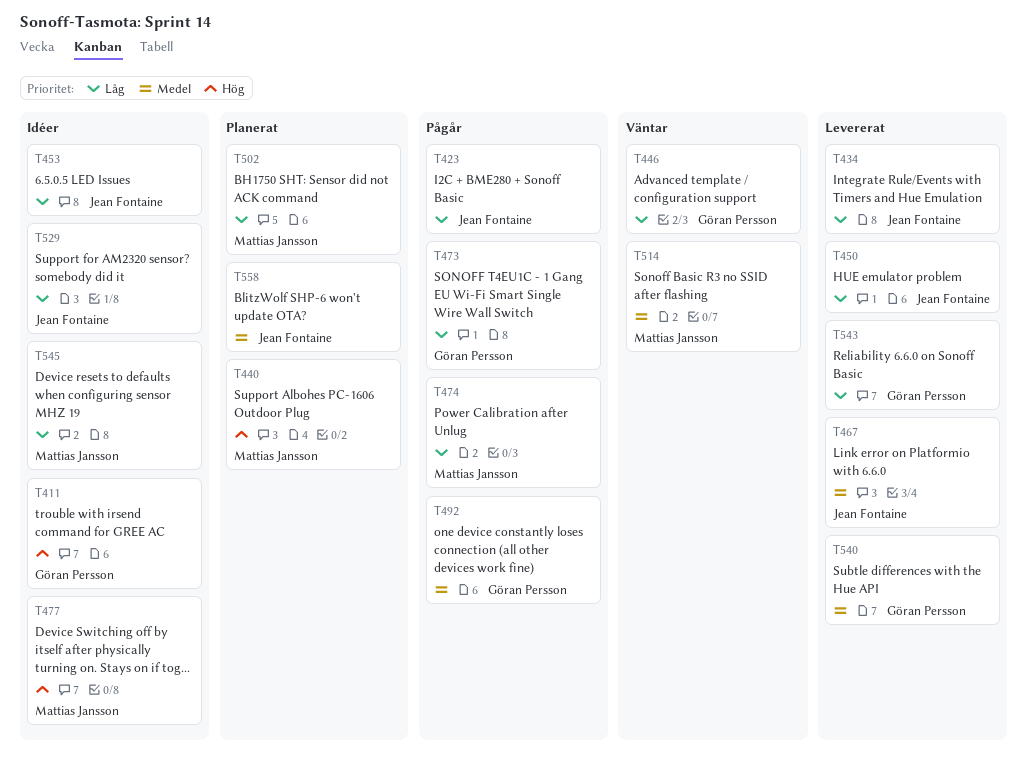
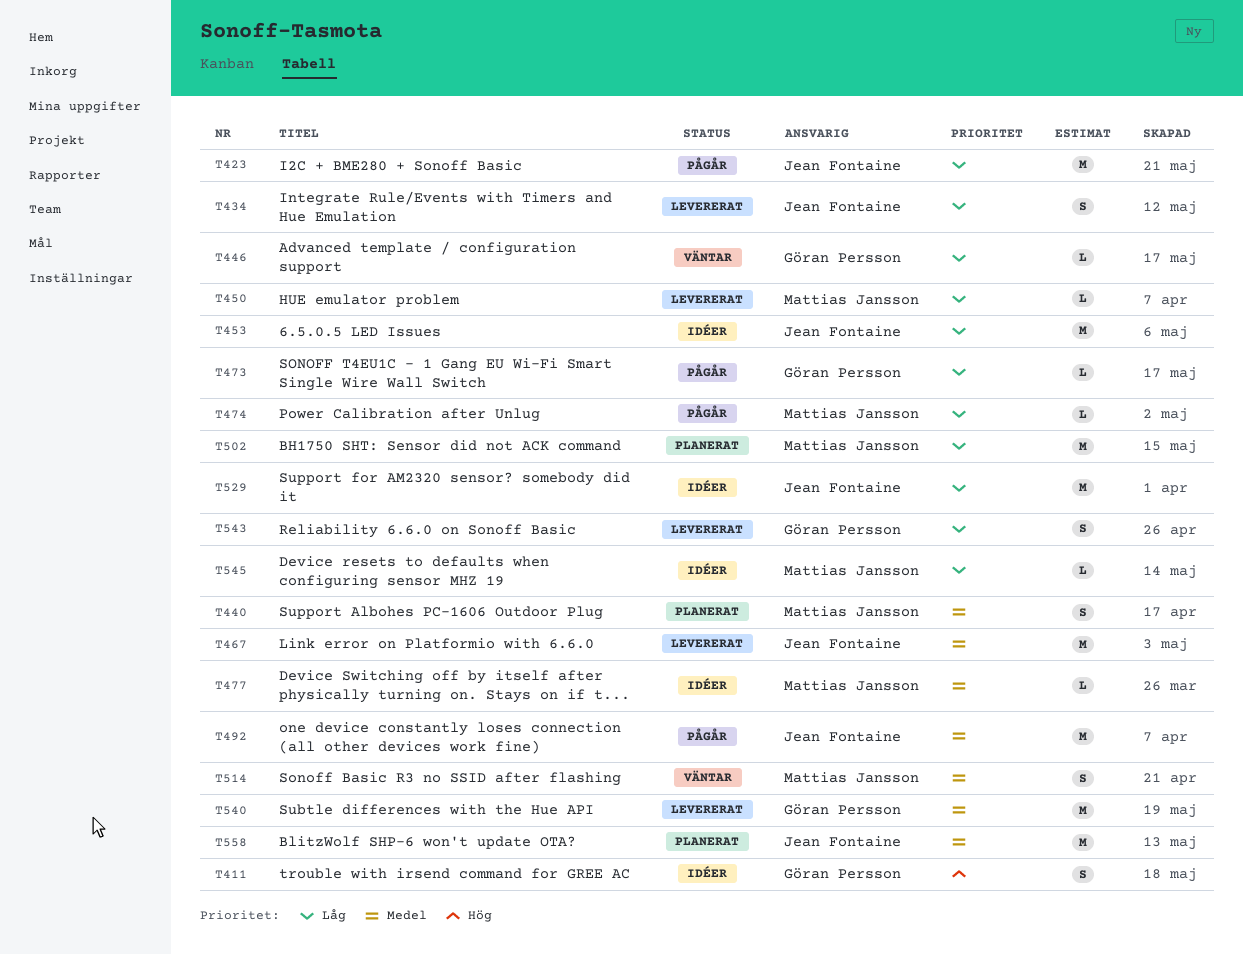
T440, priority: Hög -> Medel
T450, owner: Jean Fontaine -> Mattias Jansson
T477, priority: Hög -> Medel
T492, owner: Göran Persson -> Jean Fontaine

